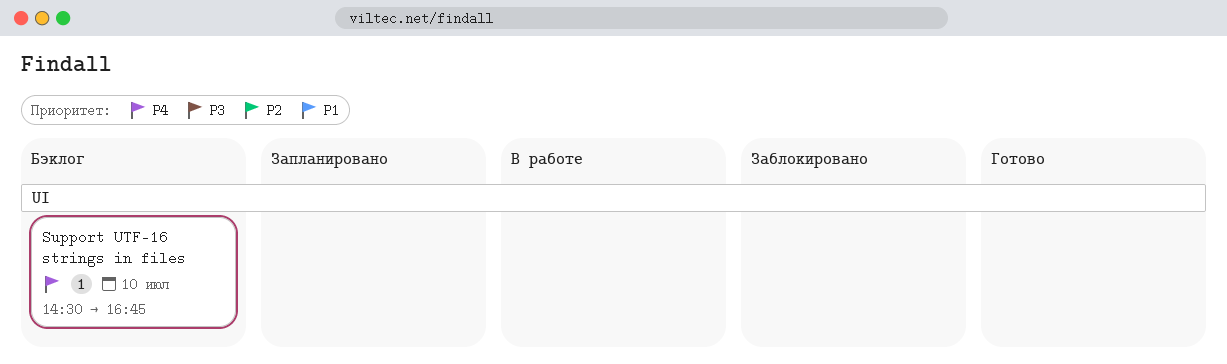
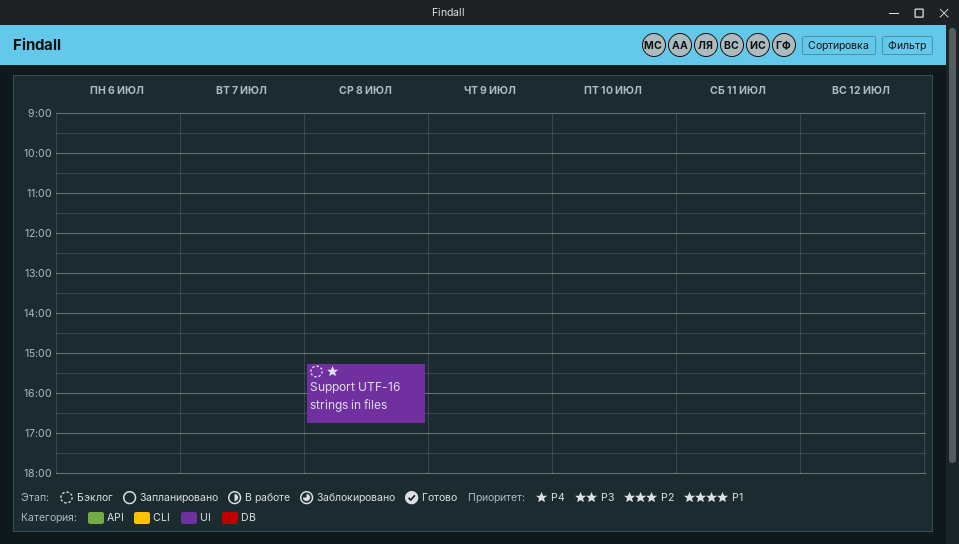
Support UTF-16 strings in files, day: Jul 10 -> Jul 8
Support UTF-16 strings in files, begins: 14:30 -> 15:15

